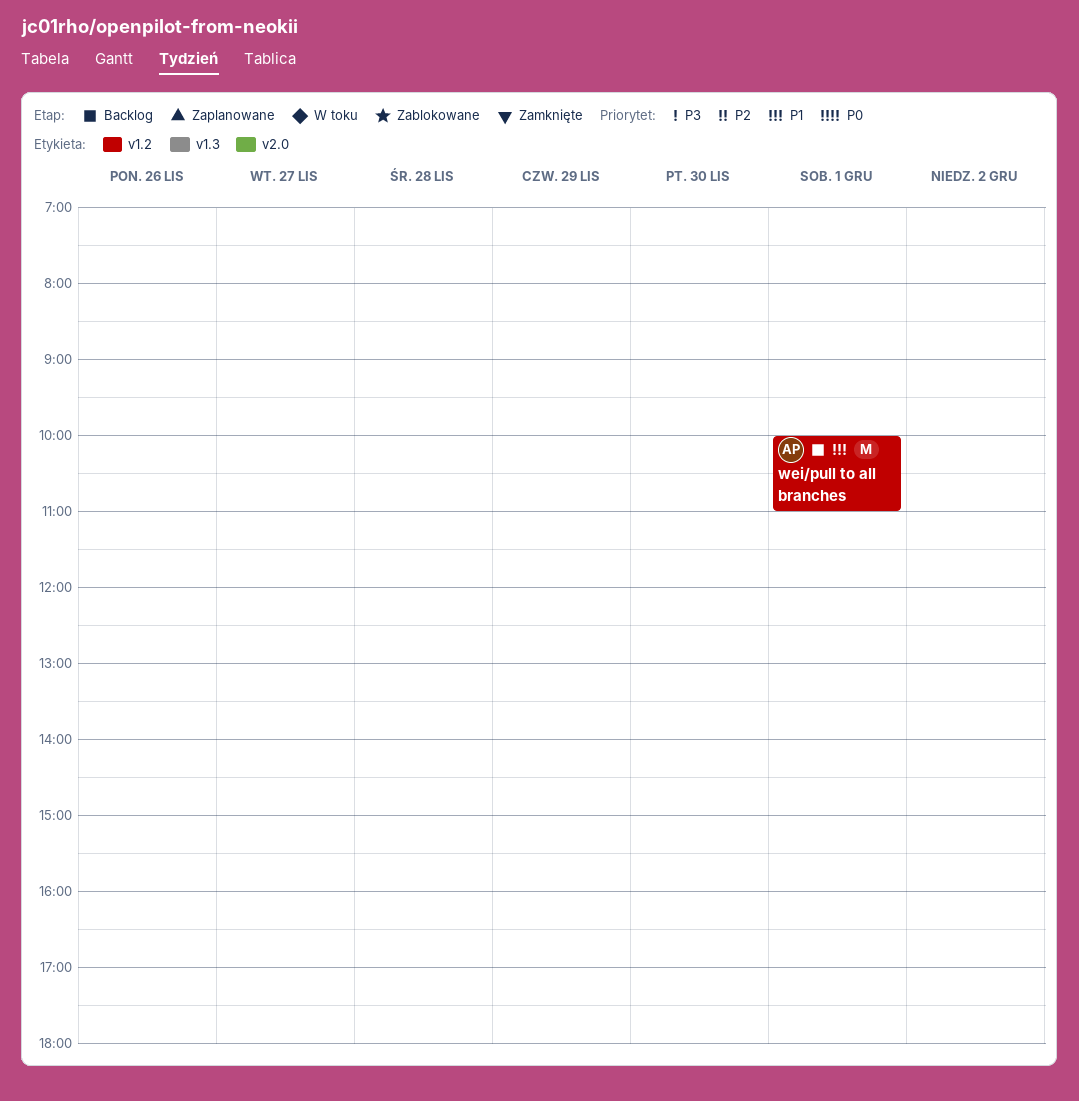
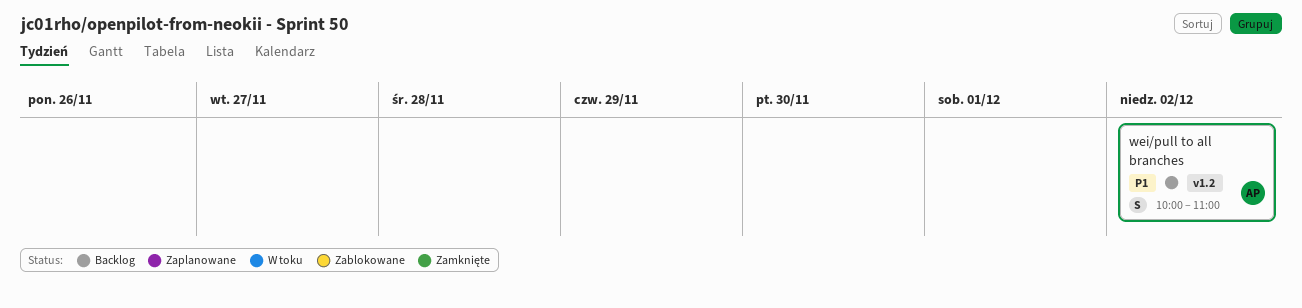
wei/pull to all branches, estimate: M -> S
wei/pull to all branches, day: Dec 1 -> Dec 2

